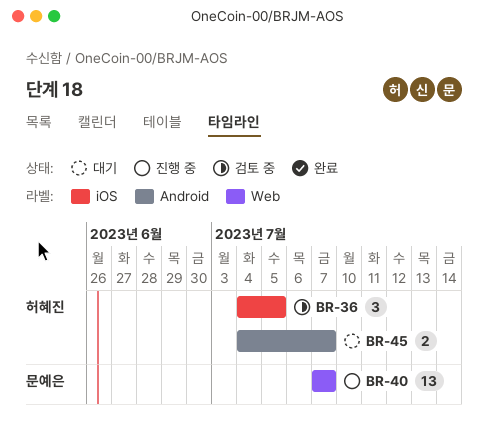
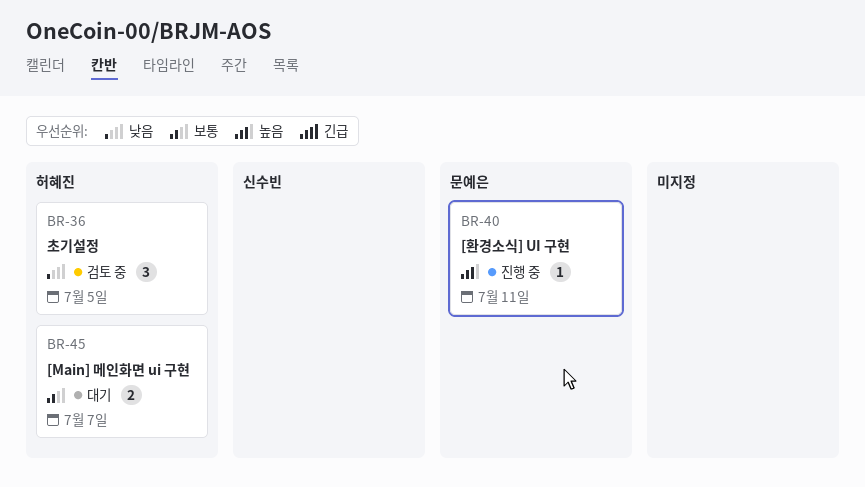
BR-40, estimate: 13 -> 1
BR-40, due: Jul 7 -> Jul 11

